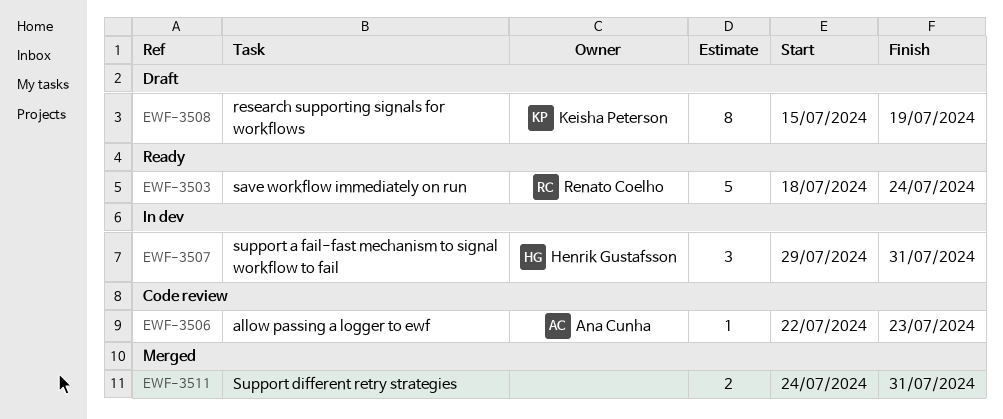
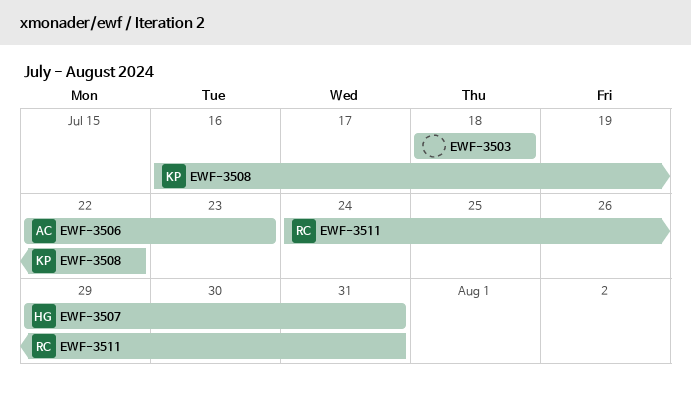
EWF-3503, owner: Renato Coelho -> none
EWF-3503, due: Jul 24 -> Jul 18
EWF-3508, start: Jul 15 -> Jul 16
EWF-3508, due: Jul 19 -> Jul 22
EWF-3511, owner: none -> Renato Coelho

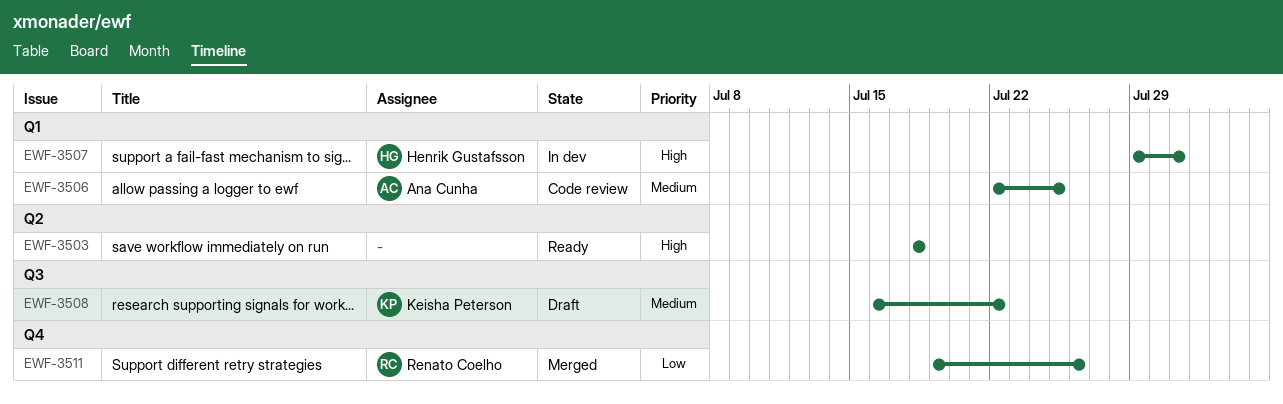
EWF-3506, due: Jul 23 -> Jul 25
EWF-3511, start: Jul 24 -> Jul 19
EWF-3511, due: Jul 31 -> Jul 26

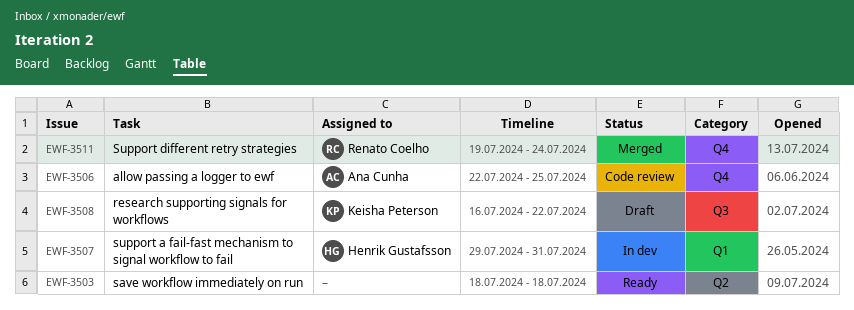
EWF-3506, label: Q1 -> Q4
EWF-3511, due: Jul 26 -> Jul 24

